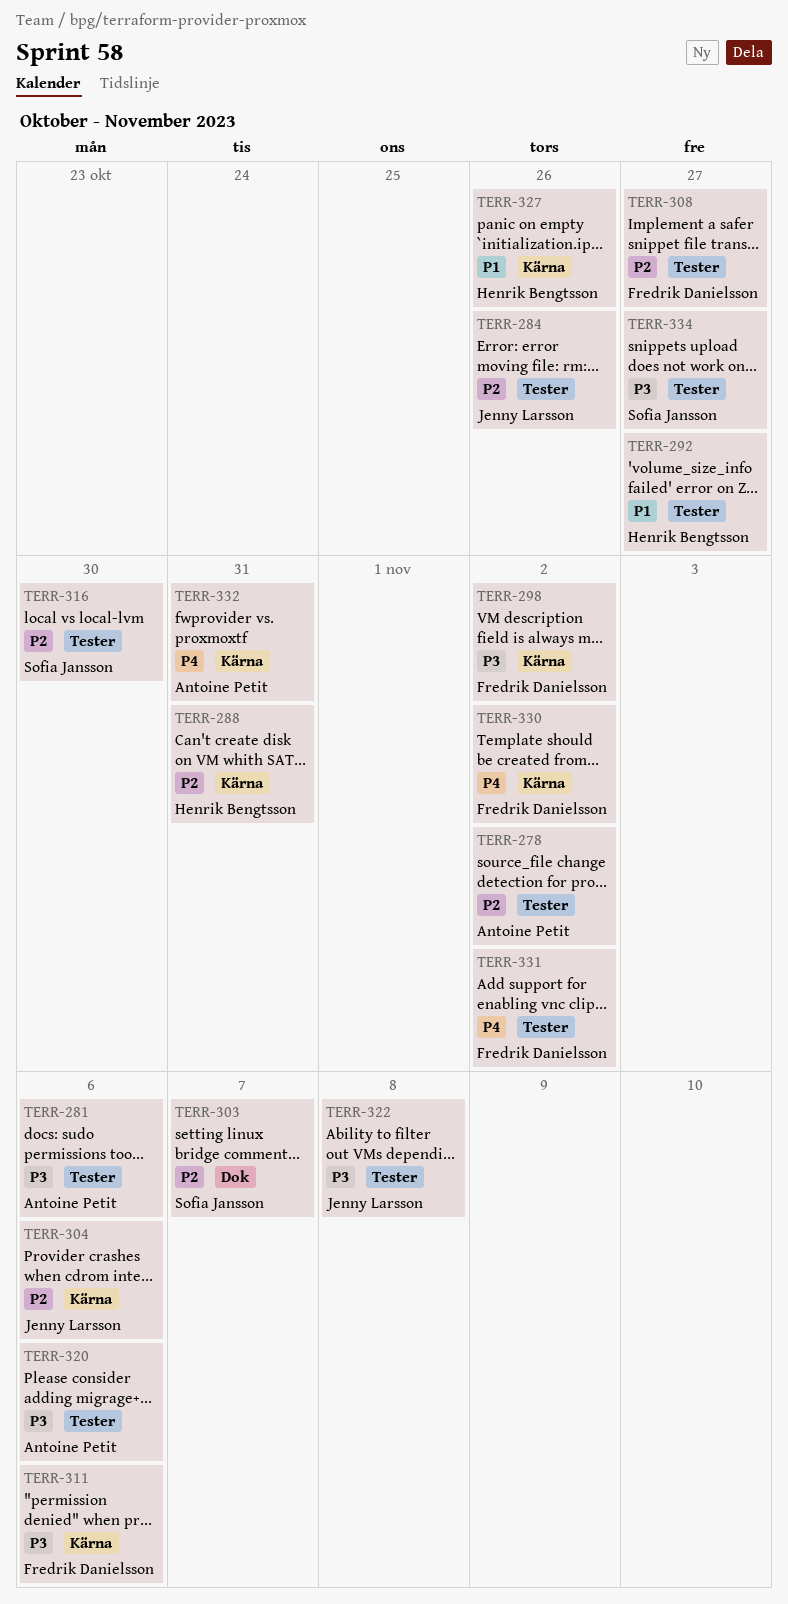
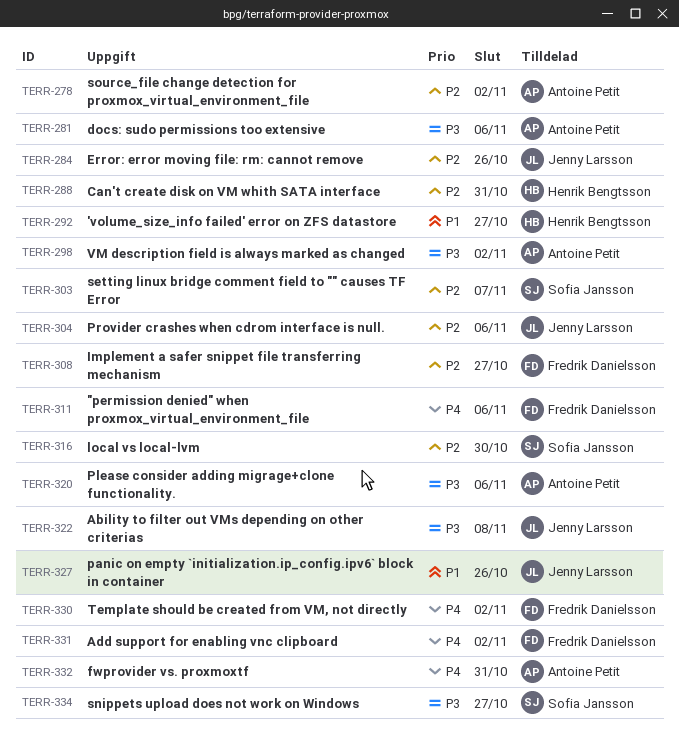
TERR-298, owner: Fredrik Danielsson -> Antoine Petit
TERR-311, priority: P3 -> P4
TERR-327, owner: Henrik Bengtsson -> Jenny Larsson

